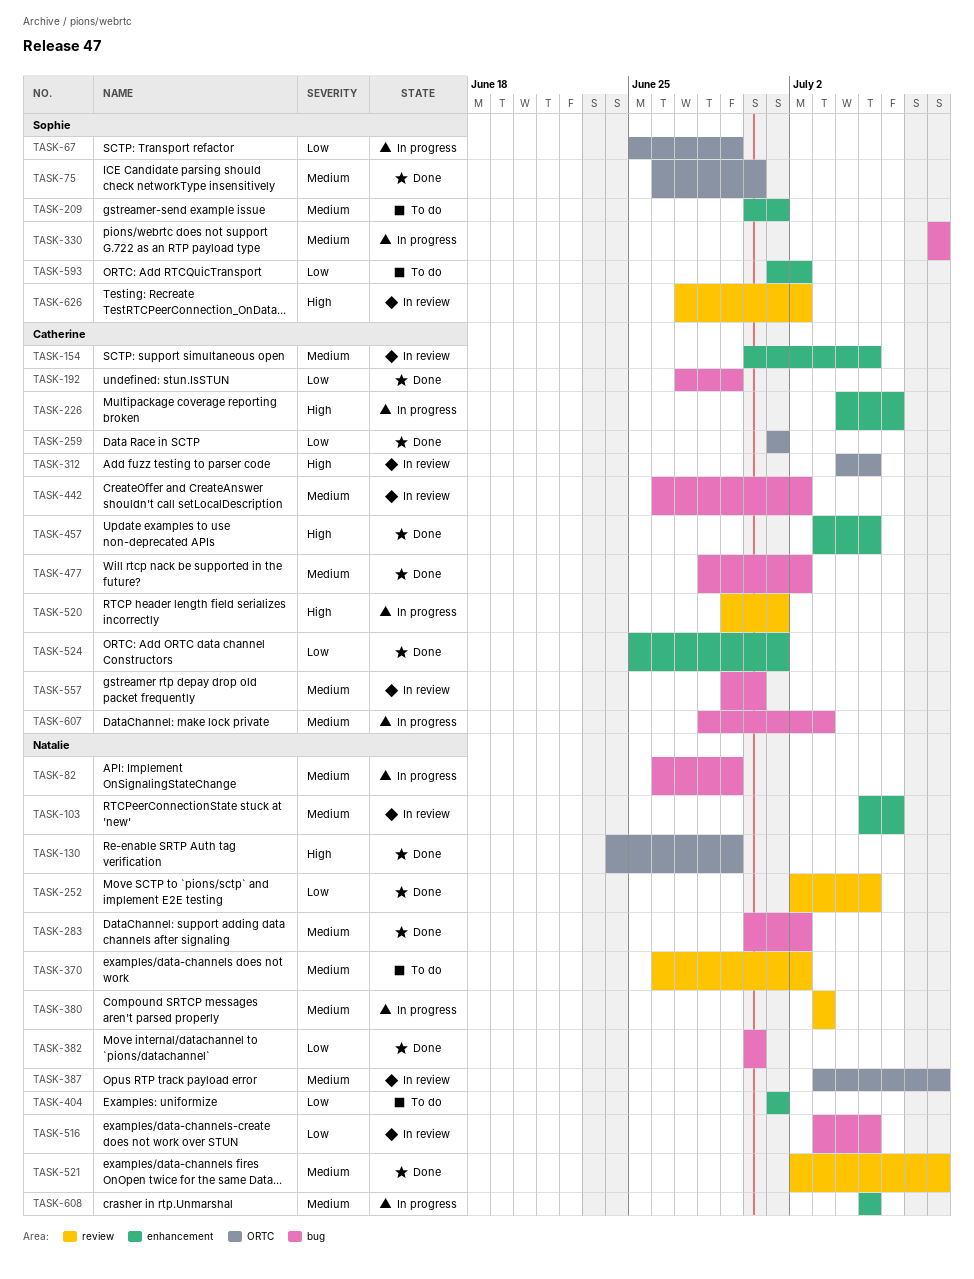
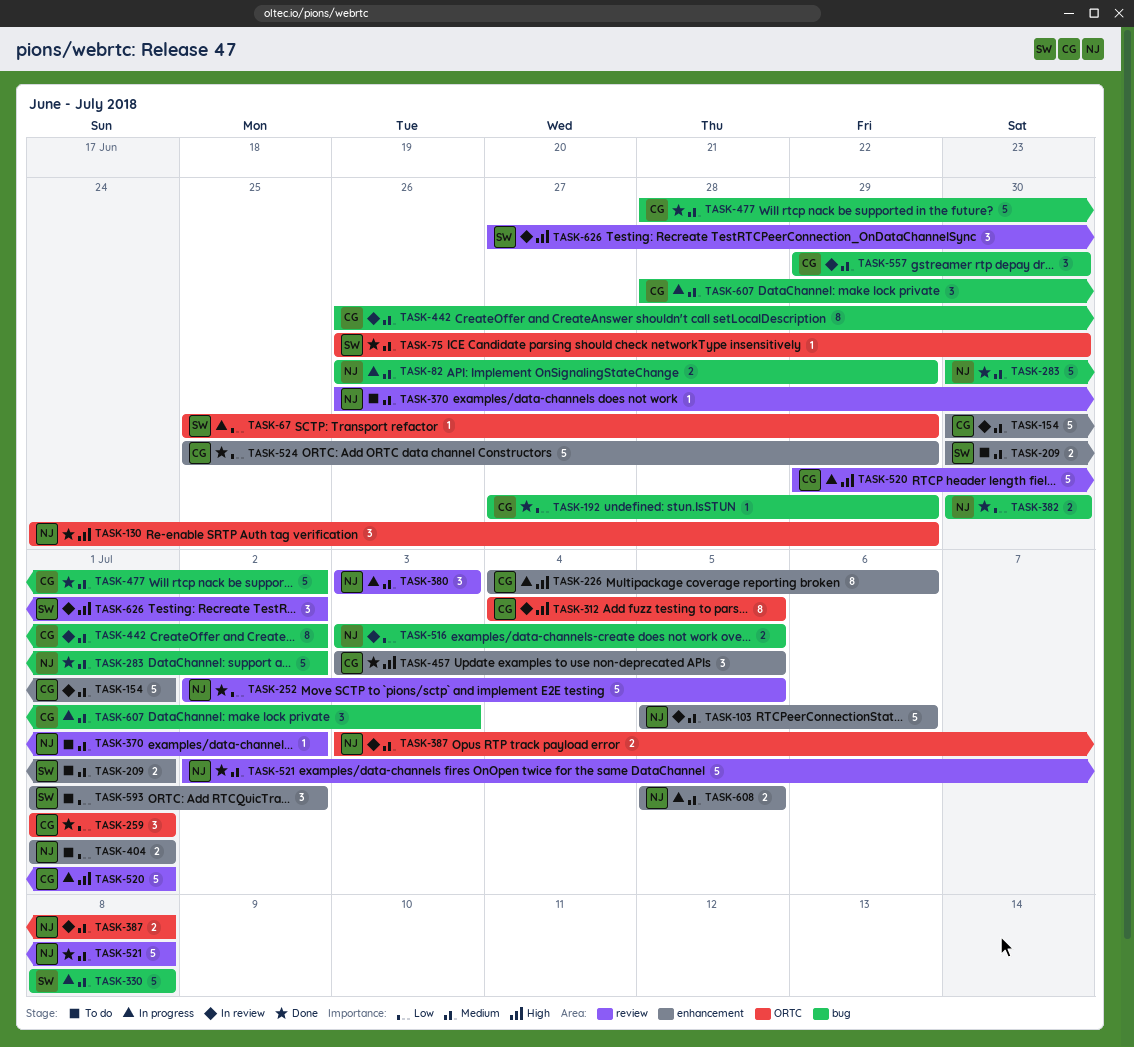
TASK-154, due: Jul 5 -> Jul 1
TASK-524, due: Jul 1 -> Jun 29

